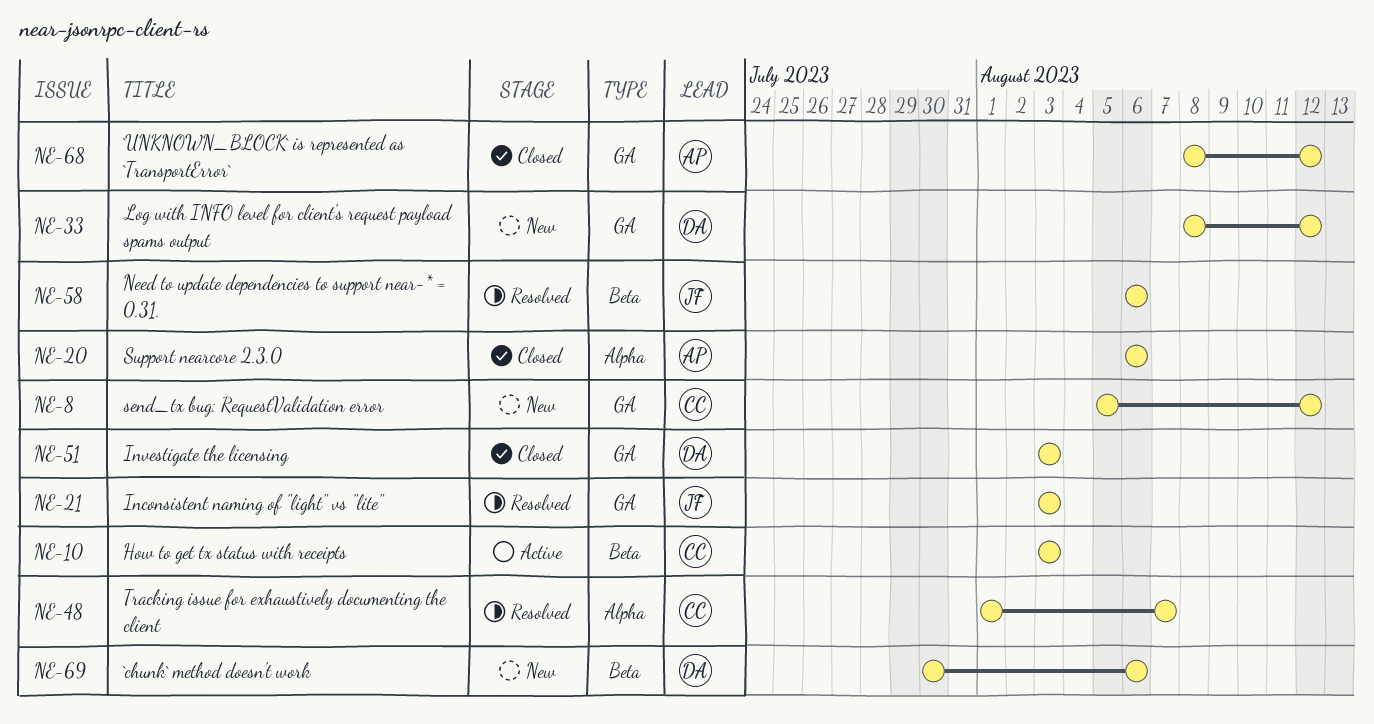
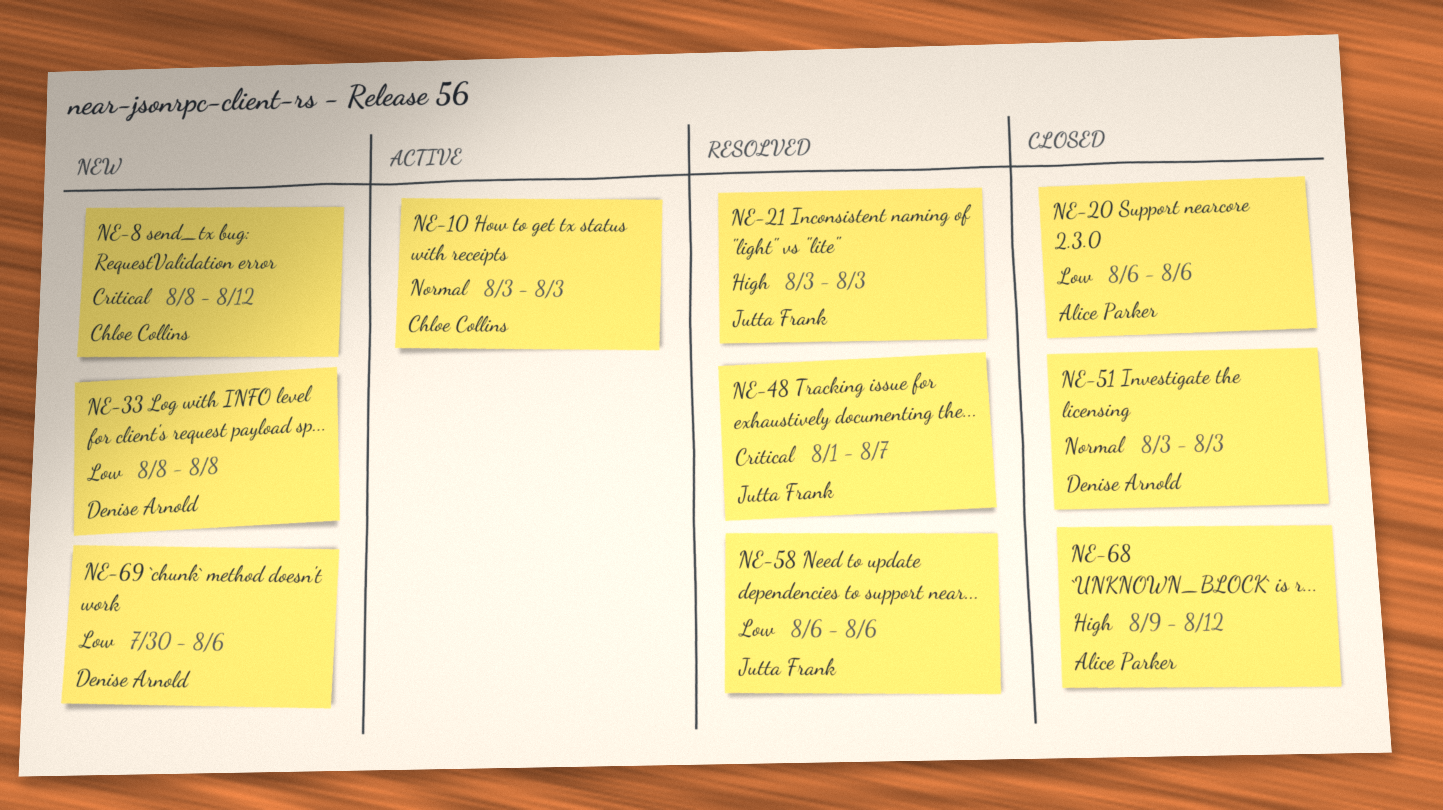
NE-8, start: Aug 5 -> Aug 8
NE-33, due: Aug 12 -> Aug 8
NE-48, owner: Chloe Collins -> Jutta Frank
NE-68, start: Aug 8 -> Aug 9

